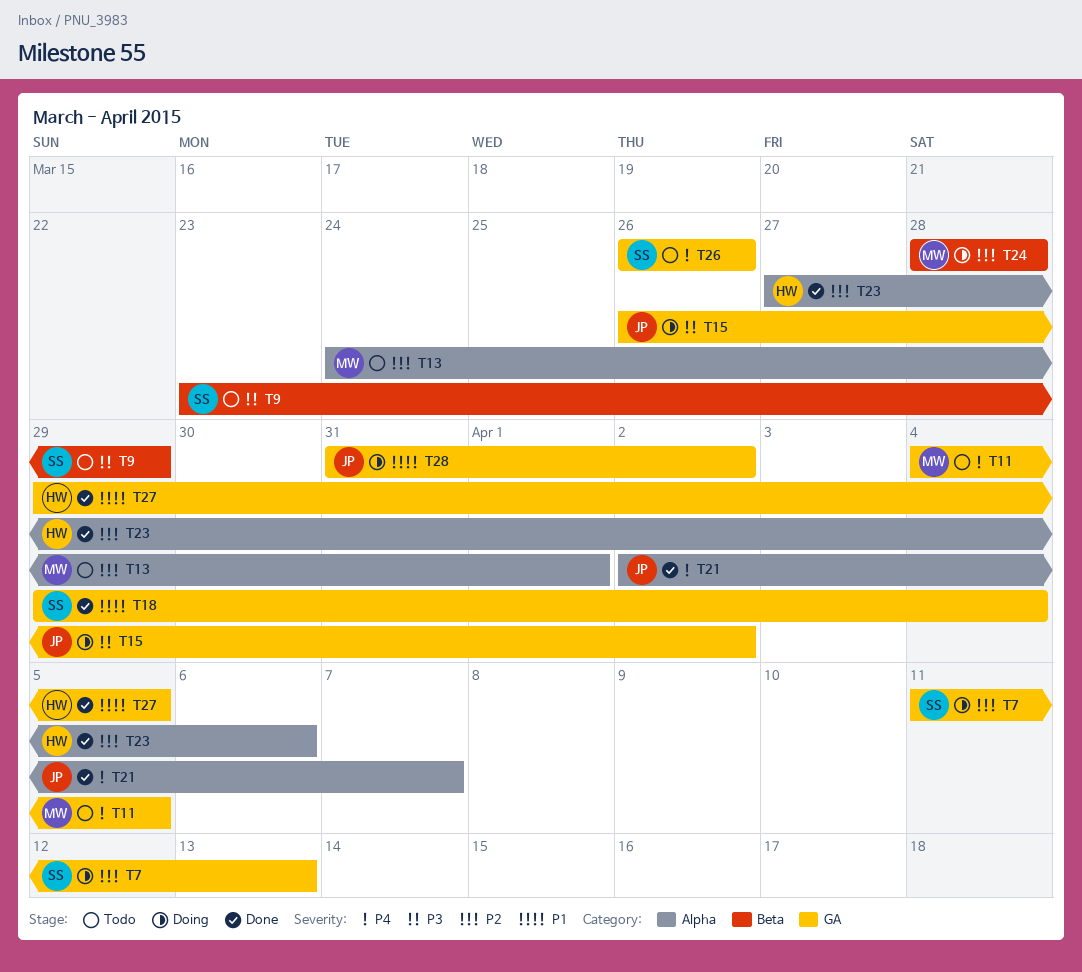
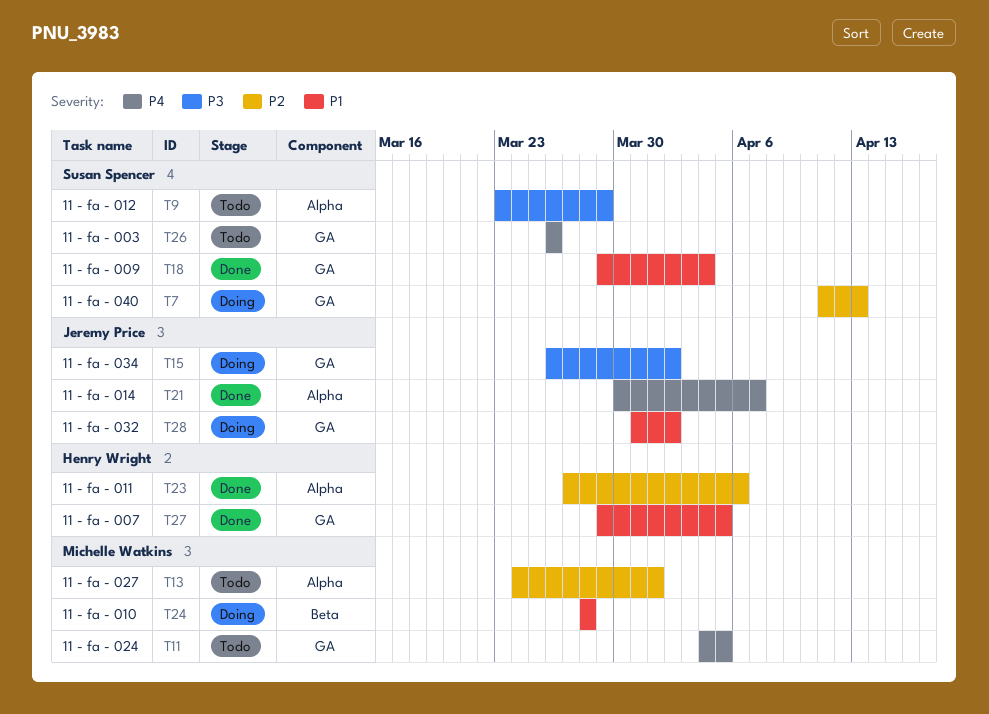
T9, label: Beta -> Alpha
T21, start: Apr 2 -> Mar 30
T24, priority: P2 -> P1

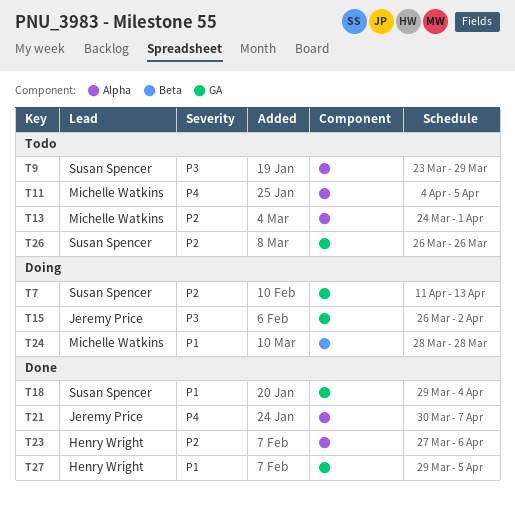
T11, label: GA -> Alpha
T26, priority: P4 -> P2
T28: present -> none

